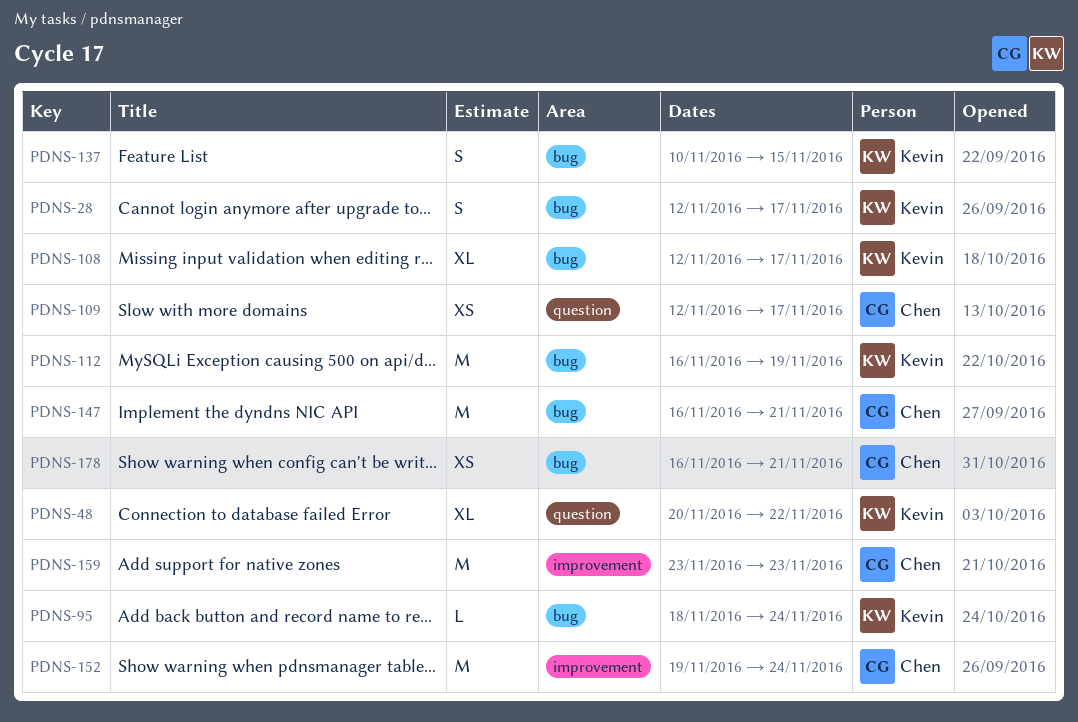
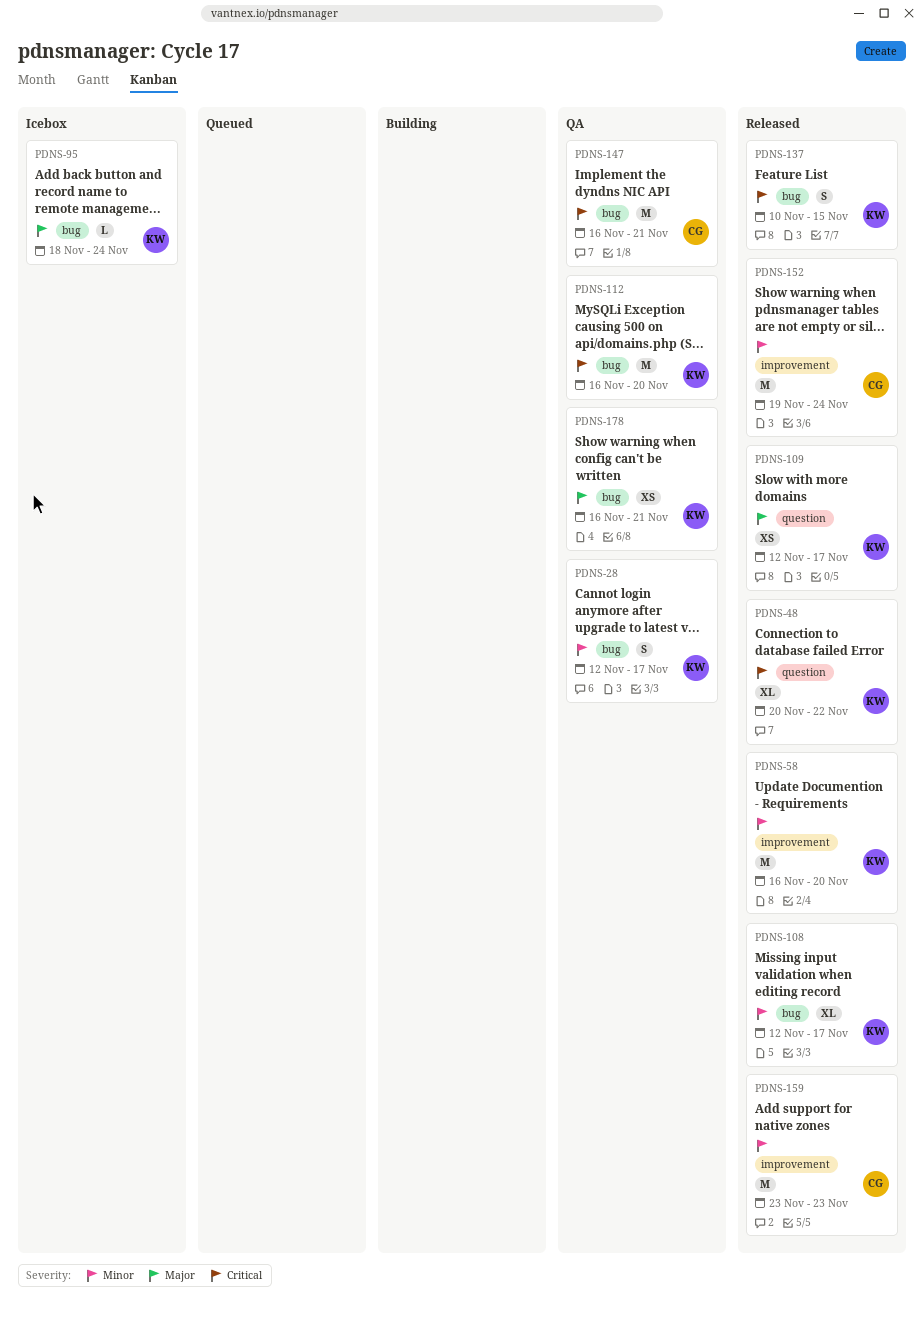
PDNS-58: none -> present
PDNS-109, owner: Chen -> Kevin
PDNS-112, due: Nov 19 -> Nov 20
PDNS-178, owner: Chen -> Kevin

